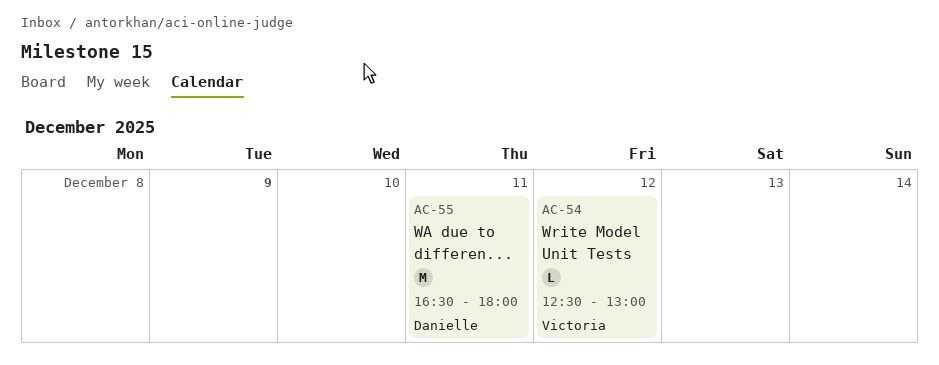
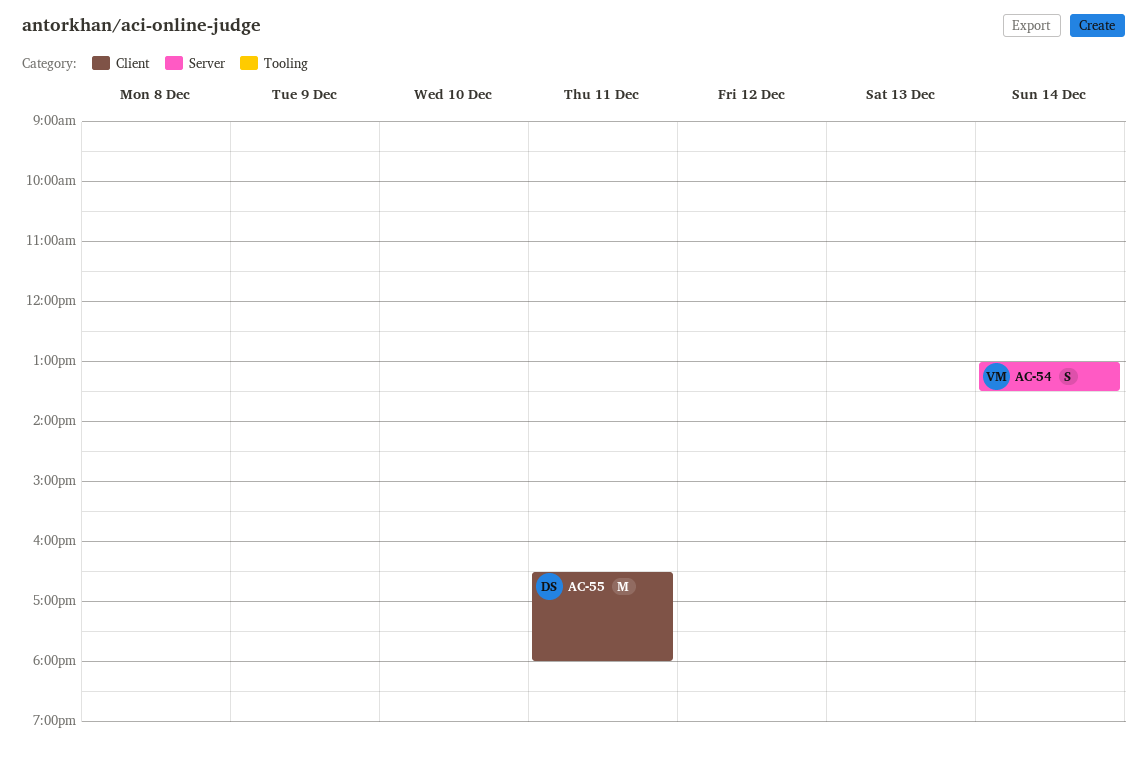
AC-54, estimate: L -> S
AC-54, day: Dec 12 -> Dec 14
AC-54, begins: 12:30 -> 13:00
AC-54, ends: 13:00 -> 13:30

